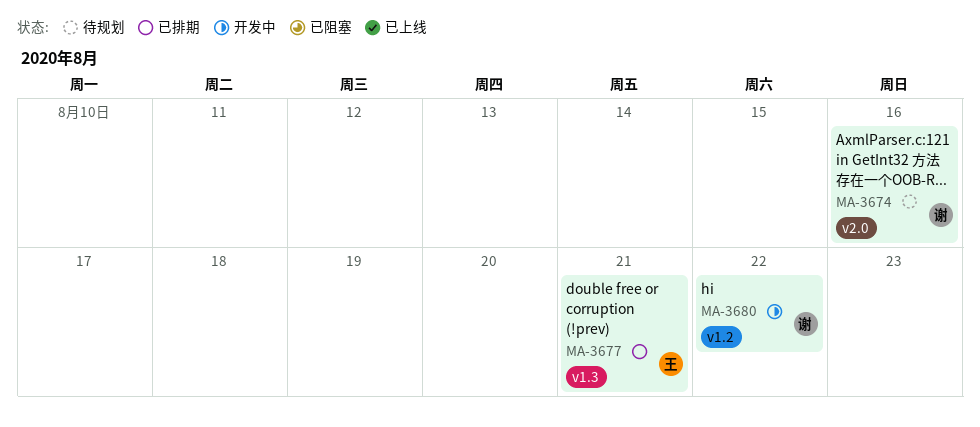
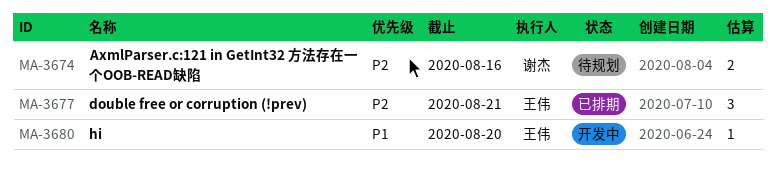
MA-3680, owner: 谢杰 -> 王伟
MA-3680, due: Aug 22 -> Aug 20

